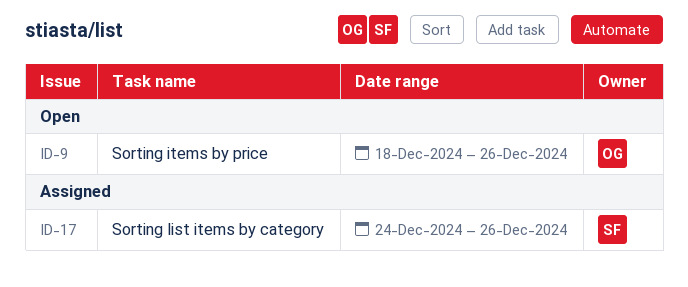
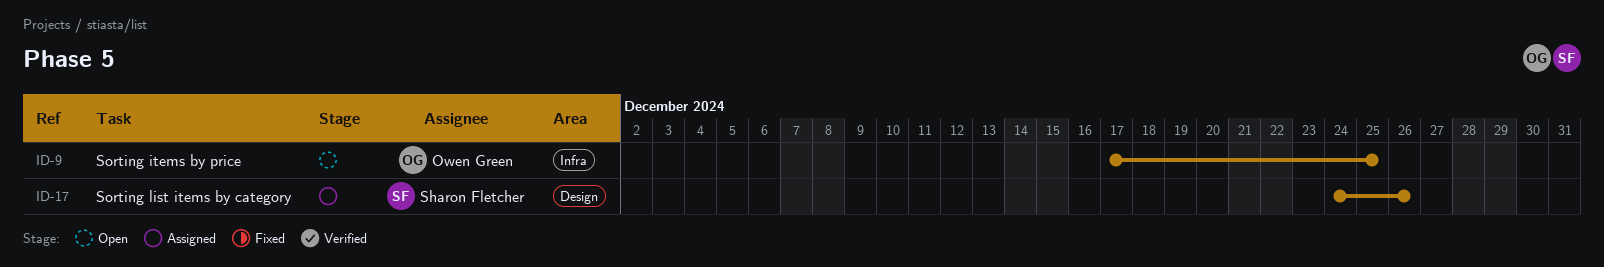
ID-9, start: Dec 18 -> Dec 17
ID-9, due: Dec 26 -> Dec 25

